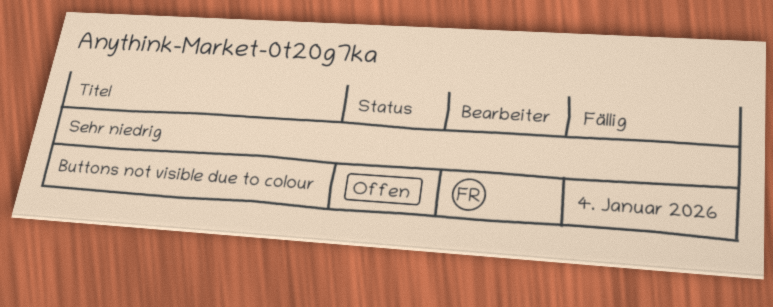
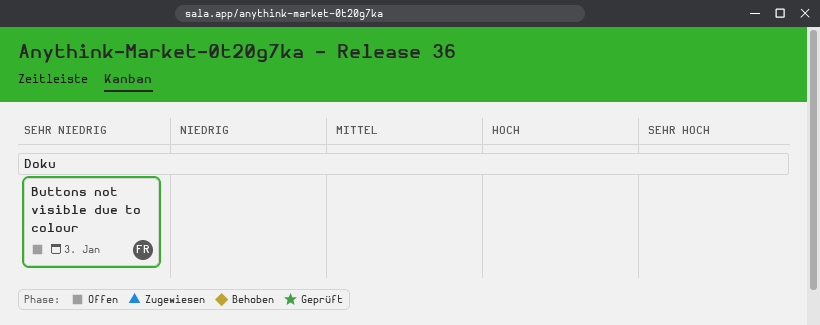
Buttons not visible due to colour, due: Jan 4 -> Jan 3

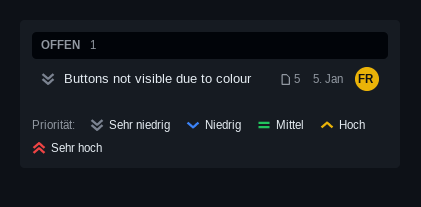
Buttons not visible due to colour, due: Jan 3 -> Jan 5

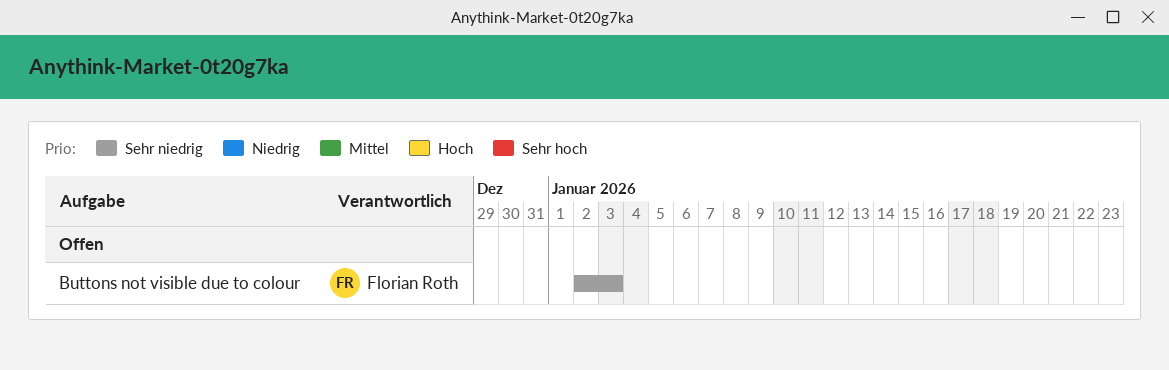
Buttons not visible due to colour, due: Jan 5 -> Jan 3

